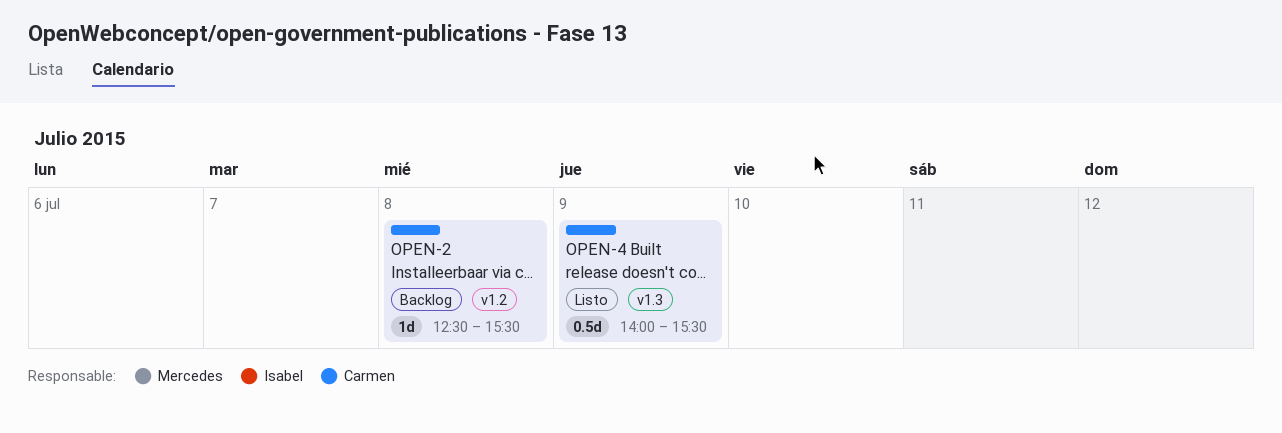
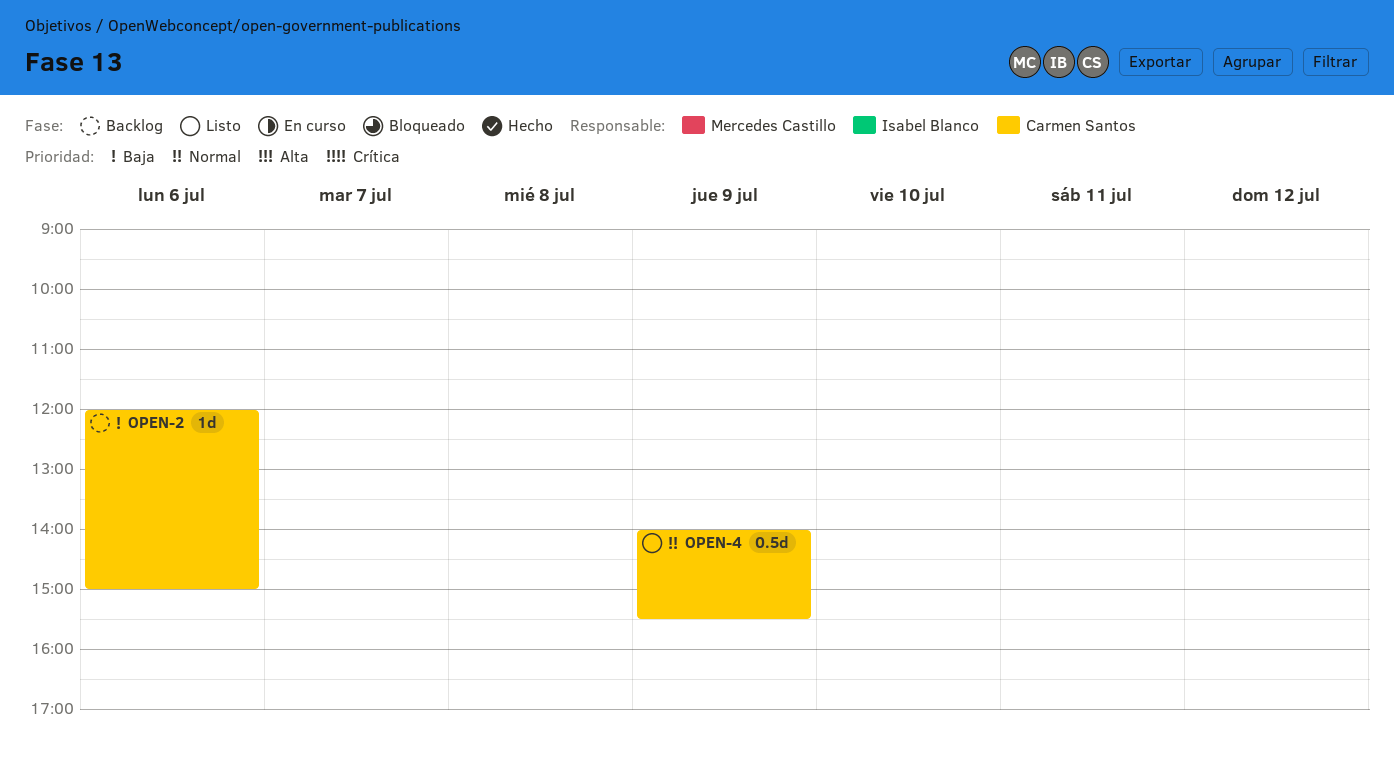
OPEN-2, day: Jul 8 -> Jul 6
OPEN-2, begins: 12:30 -> 12:00
OPEN-2, ends: 15:30 -> 15:00

